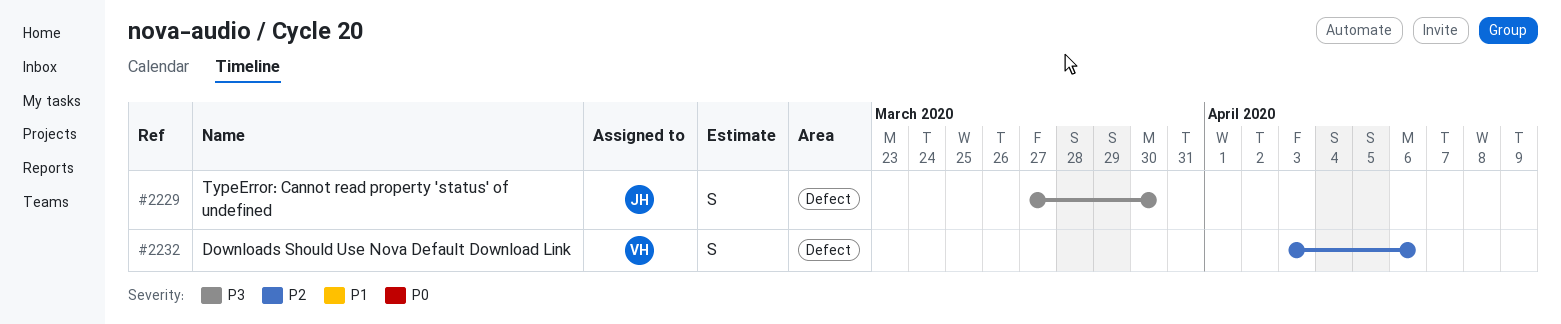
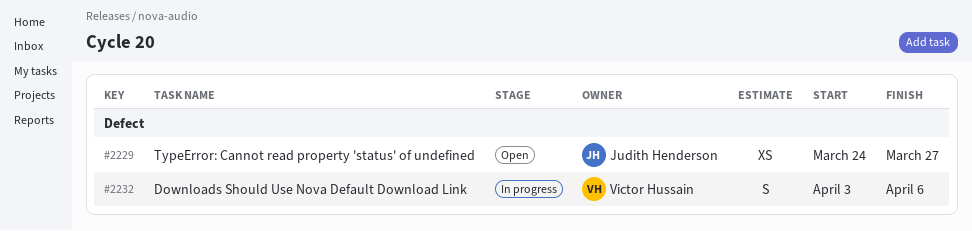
#2229, estimate: S -> XS
#2229, start: Mar 27 -> Mar 24
#2229, due: Mar 30 -> Mar 27

